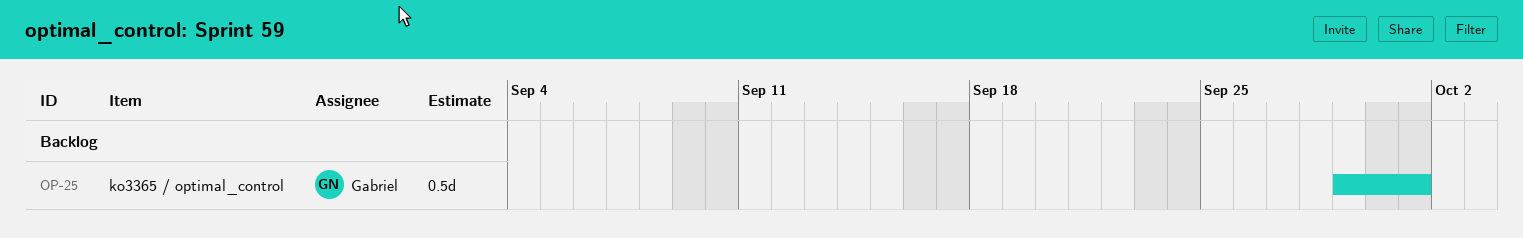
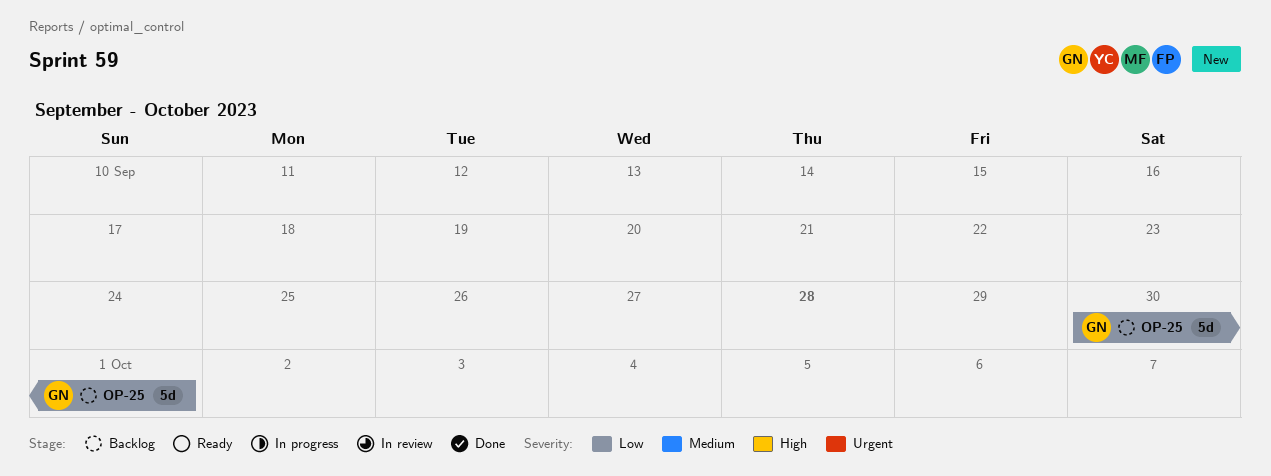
OP-25, estimate: 0.5d -> 5d
OP-25, start: Sep 29 -> Sep 30

